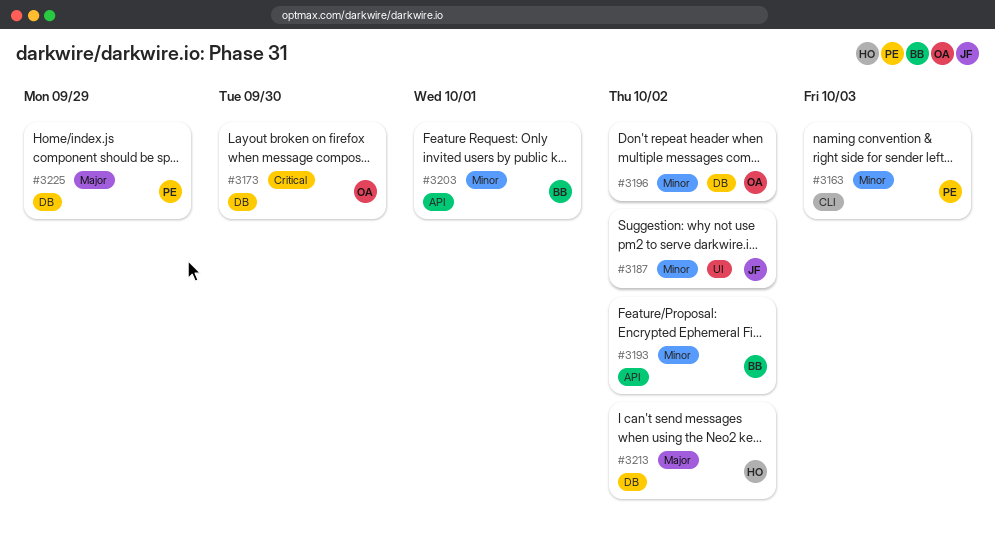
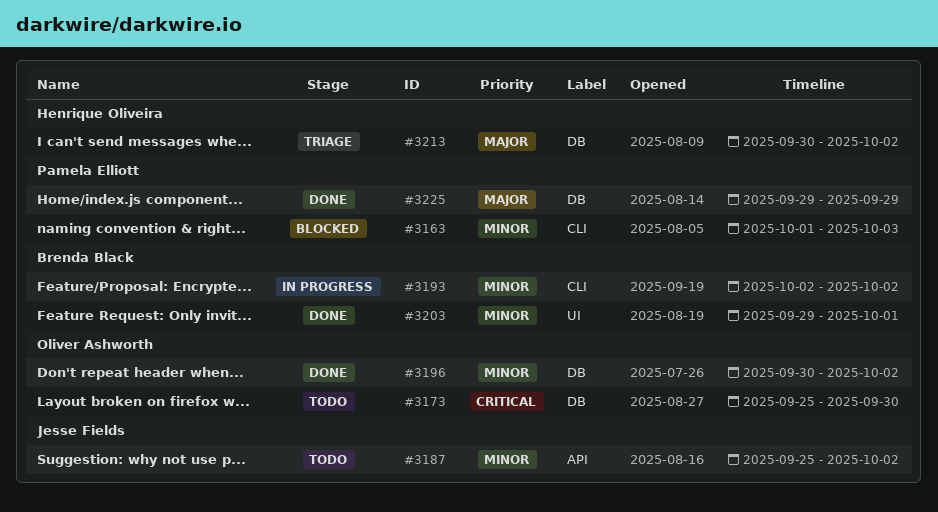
#3187, label: UI -> API
#3193, label: API -> CLI
#3203, label: API -> UI

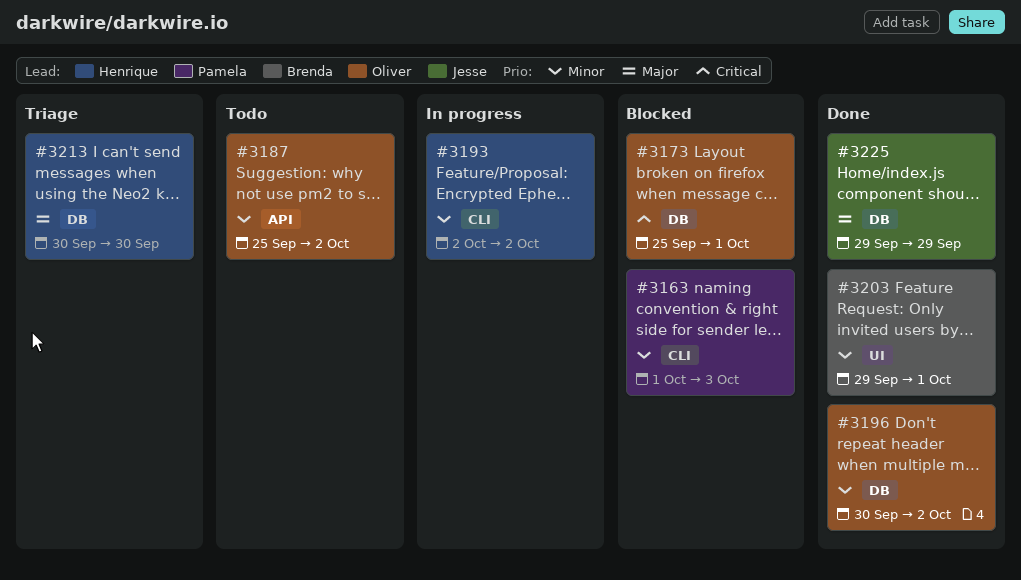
#3173, status: Todo -> Blocked
#3173, due: Sep 30 -> Oct 1
#3187, owner: Jesse Fields -> Oliver Ashworth
#3193, owner: Brenda Black -> Henrique Oliveira
#3213, due: Oct 2 -> Sep 30
#3225, owner: Pamela Elliott -> Jesse Fields

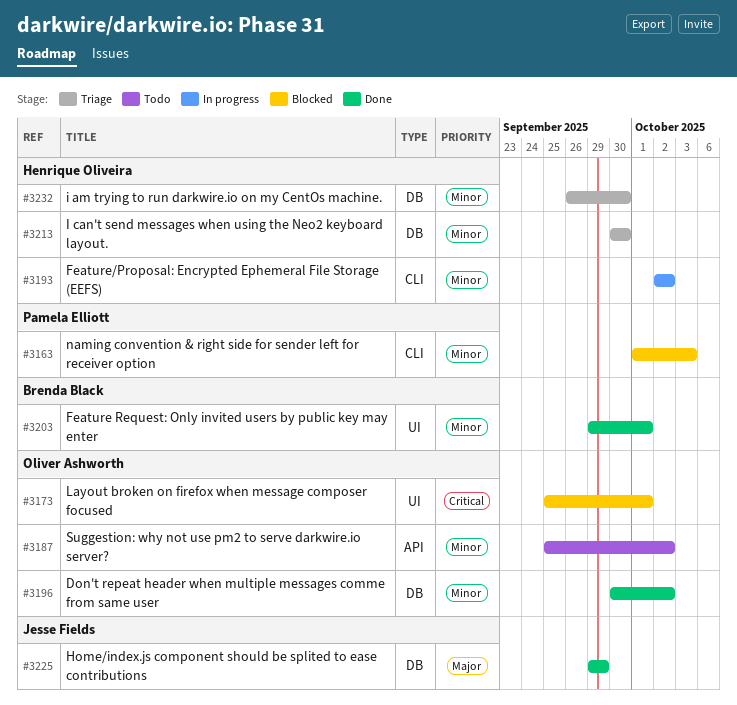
#3173, label: DB -> UI
#3213, priority: Major -> Minor
#3232: none -> present

